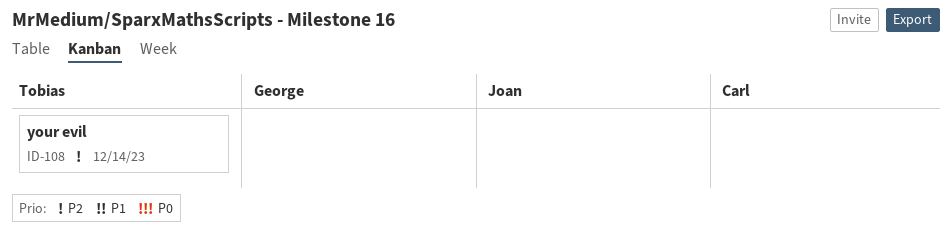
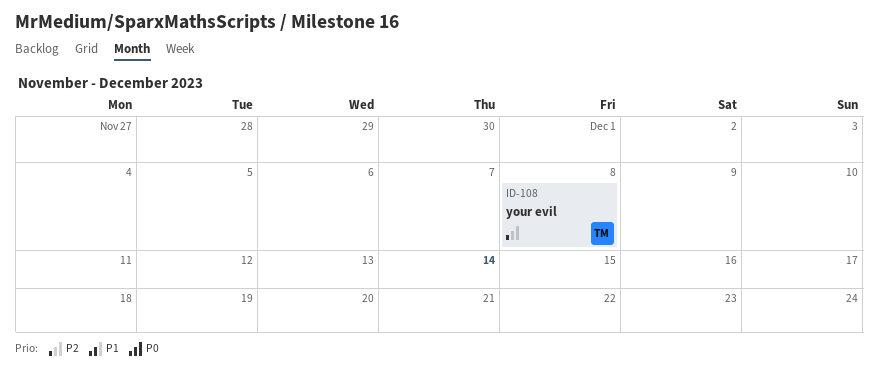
ID-108, due: Dec 14 -> Dec 8

